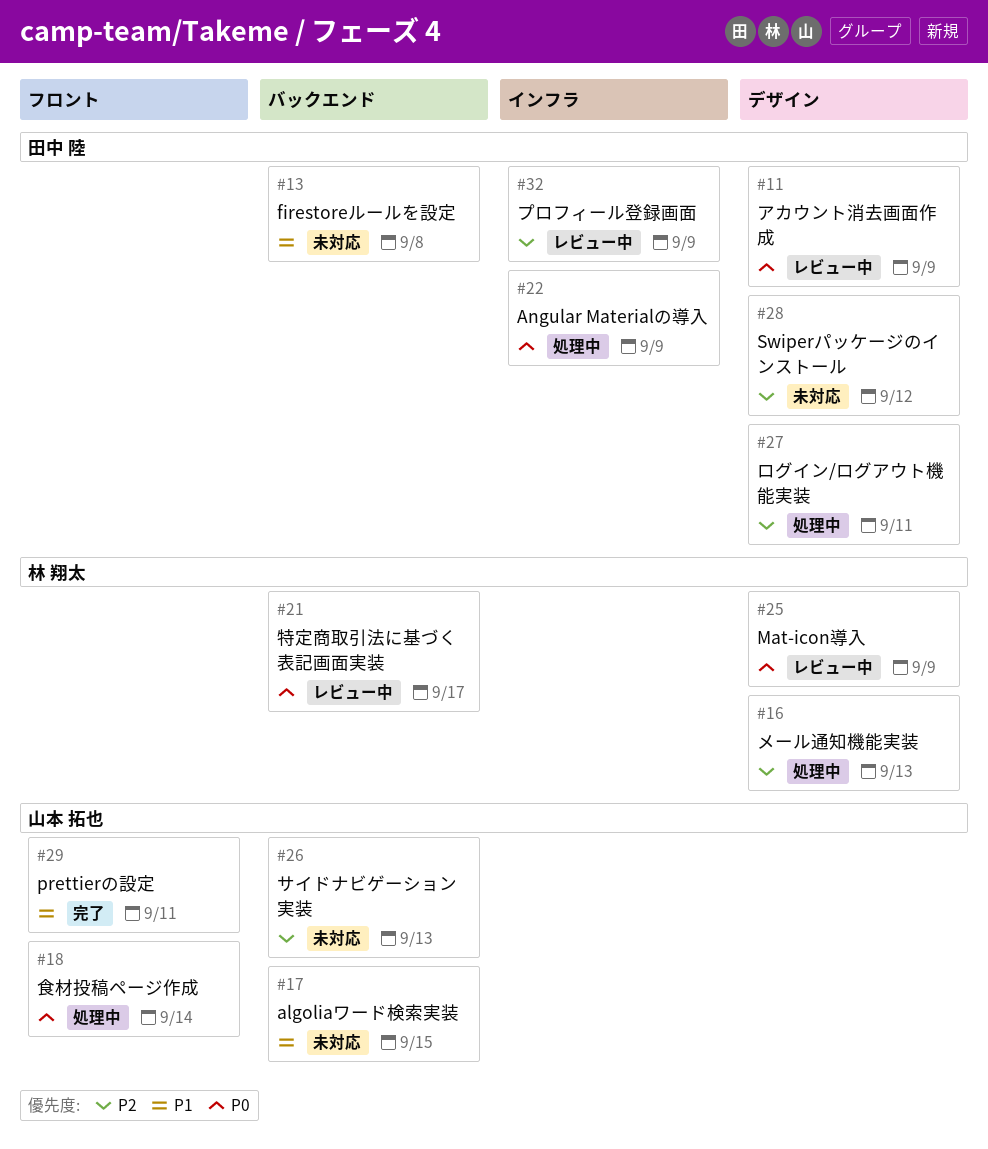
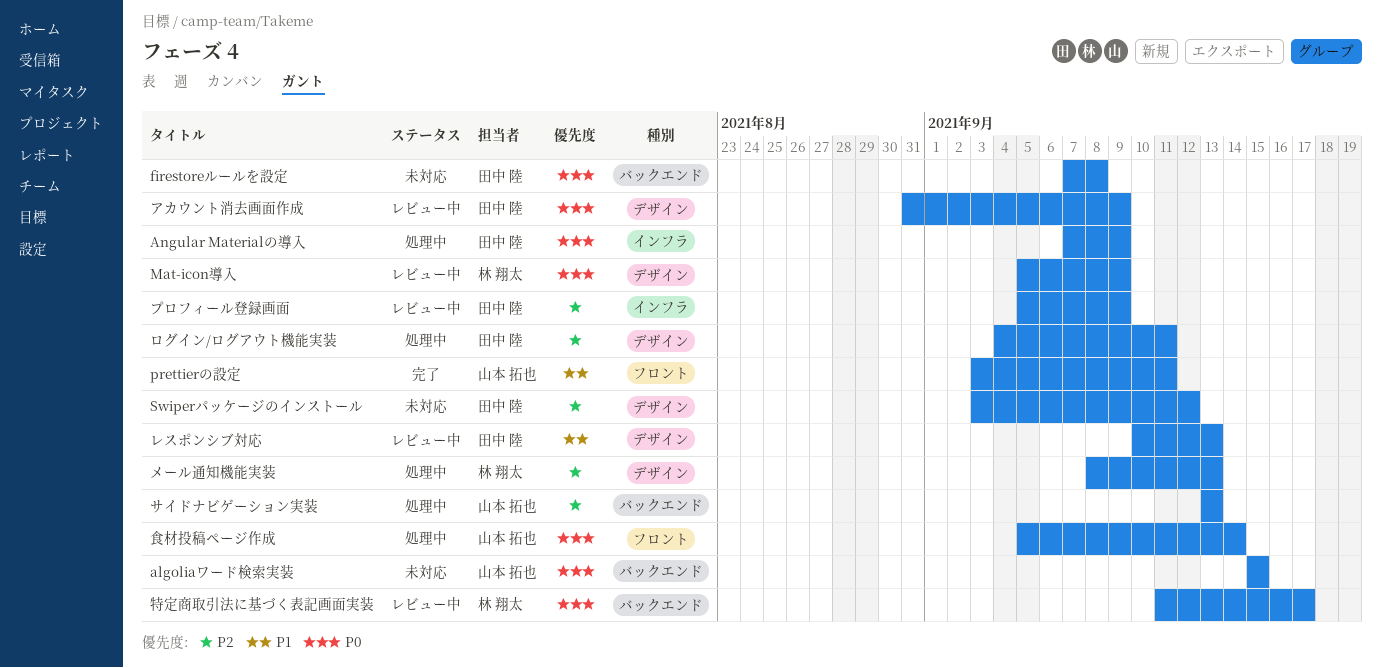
algoliaワード検索実装, priority: P1 -> P0
firestoreルールを設定, priority: P1 -> P0
サイドナビゲーション実装, status: 未対応 -> 処理中
レスポンシブ対応: none -> present

